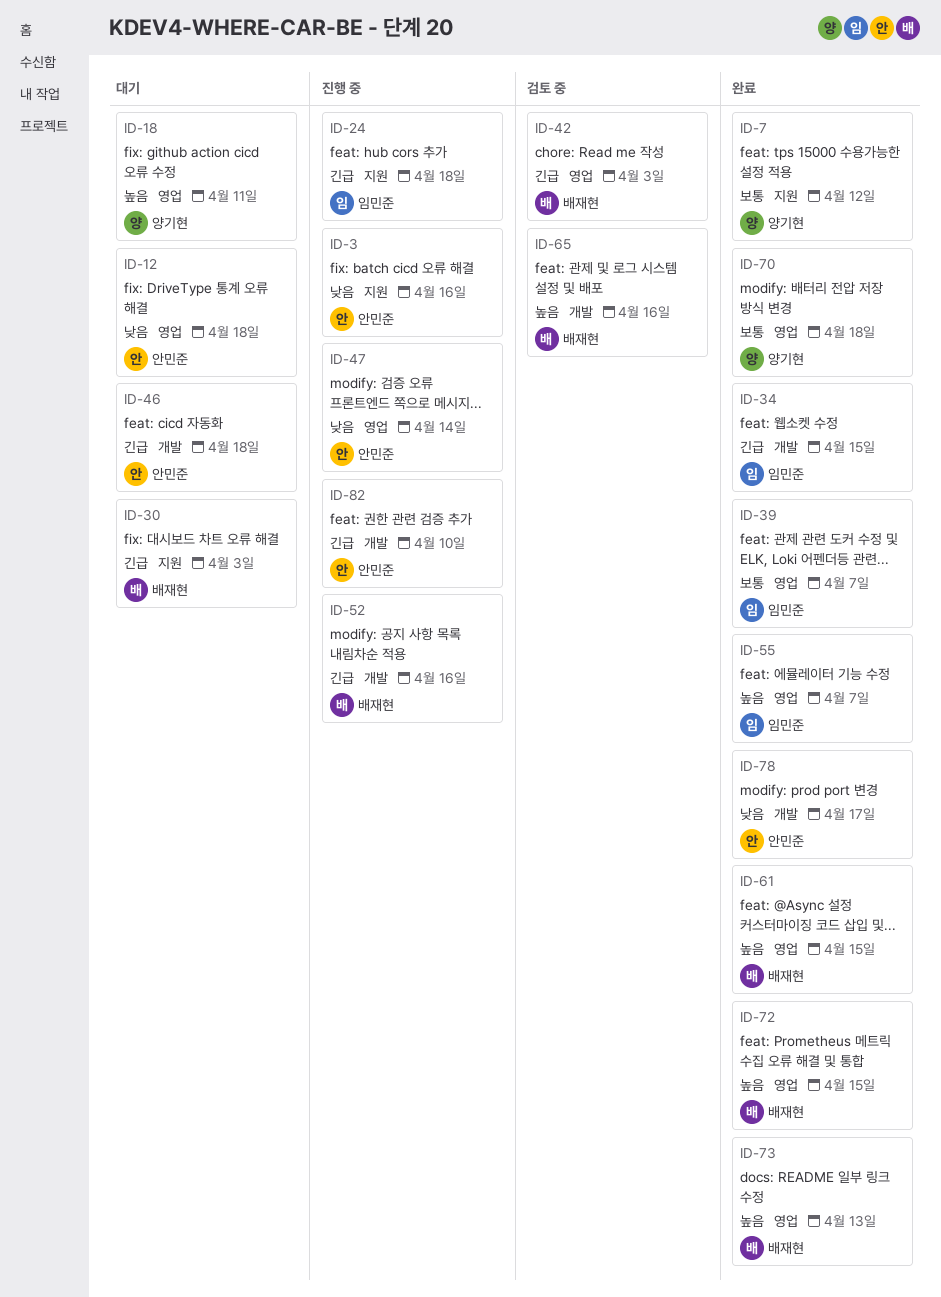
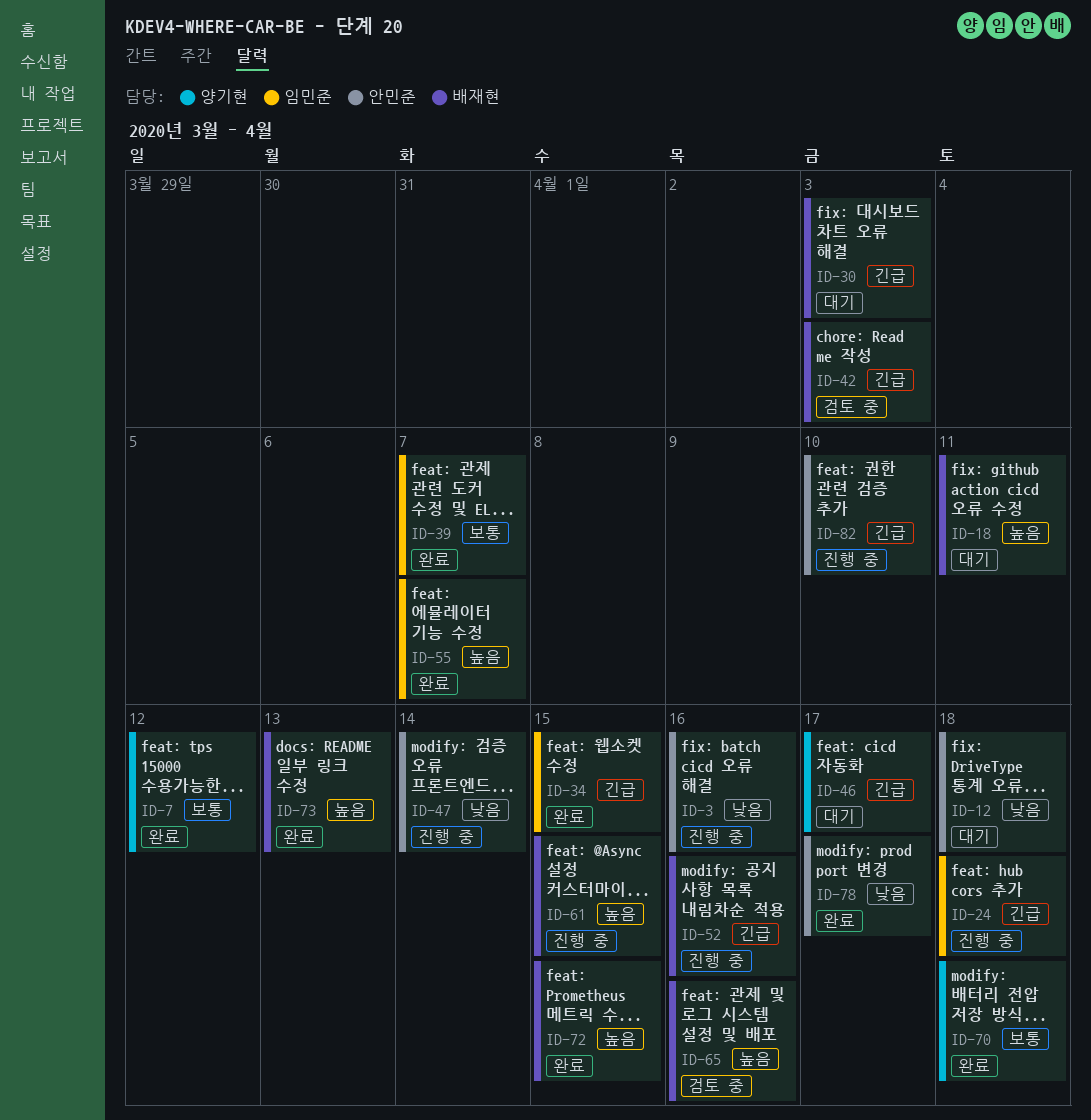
ID-18, owner: 양기현 -> 배재현
ID-46, owner: 안민준 -> 양기현
ID-46, due: Apr 18 -> Apr 17
ID-61, status: 완료 -> 진행 중

